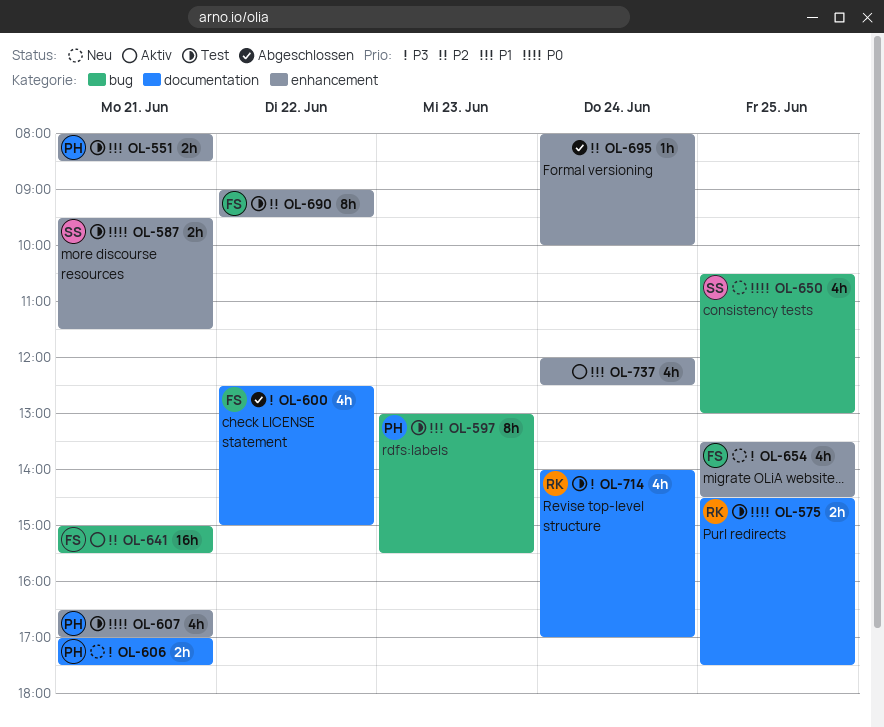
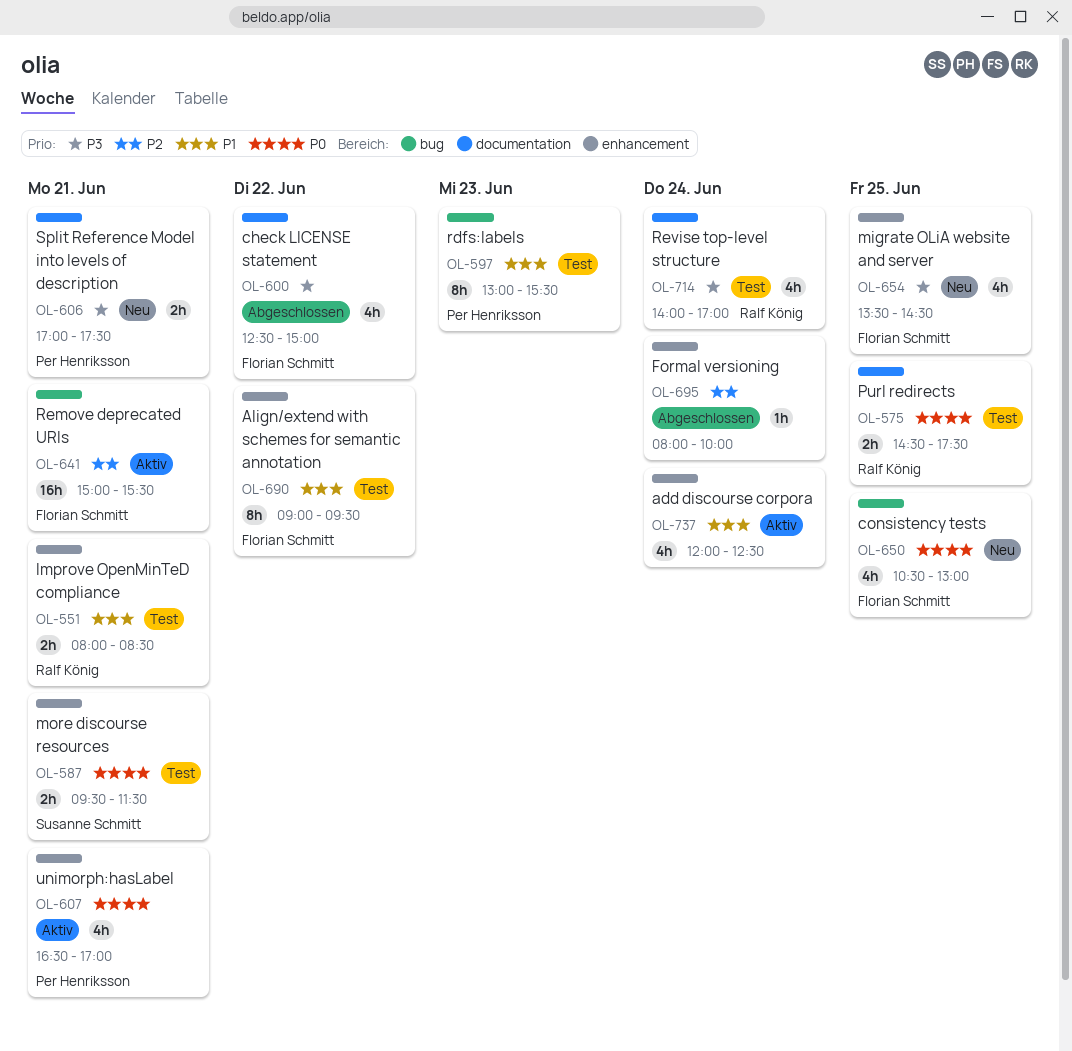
OL-551, owner: Per Henriksson -> Ralf König
OL-607, status: Test -> Aktiv
OL-650, owner: Susanne Schmitt -> Florian Schmitt
OL-690, priority: P2 -> P1

